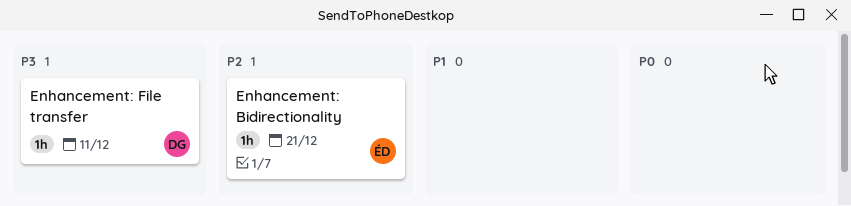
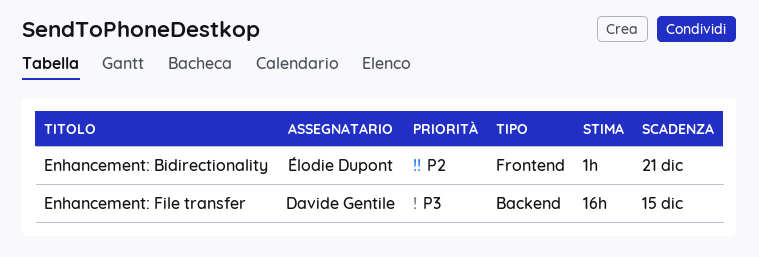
Enhancement: File transfer, estimate: 1h -> 16h
Enhancement: File transfer, due: Dec 11 -> Dec 15

